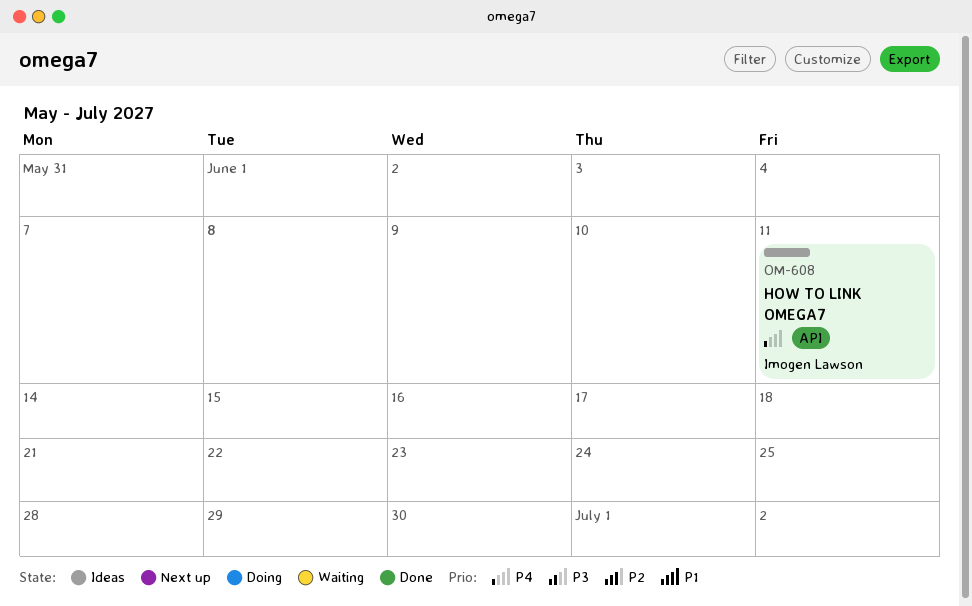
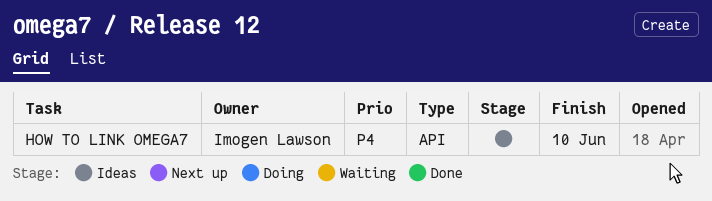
HOW TO LINK OMEGA7, due: Jun 11 -> Jun 10

